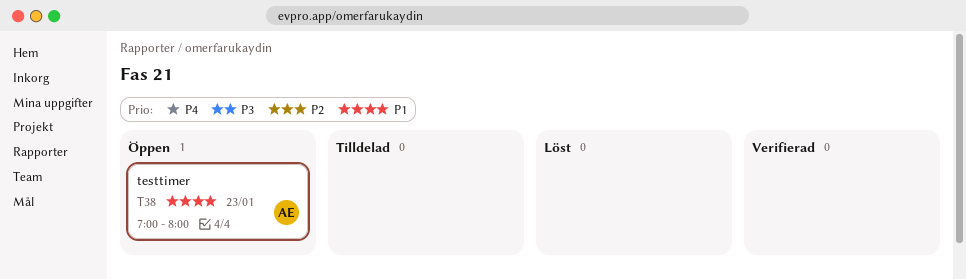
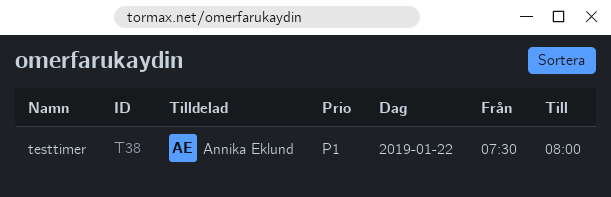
T38, day: Jan 23 -> Jan 22
T38, begins: 07:00 -> 07:30

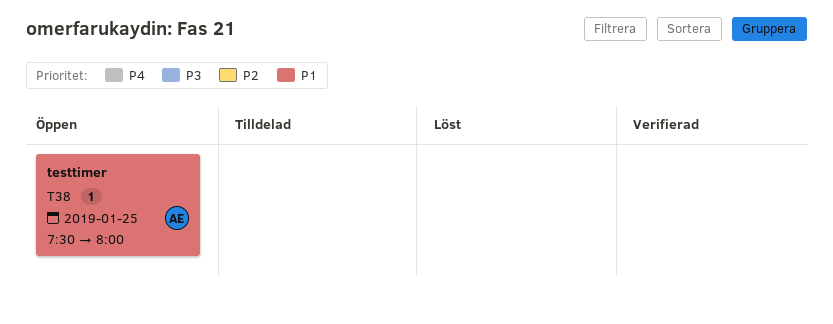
T38, day: Jan 22 -> Jan 25

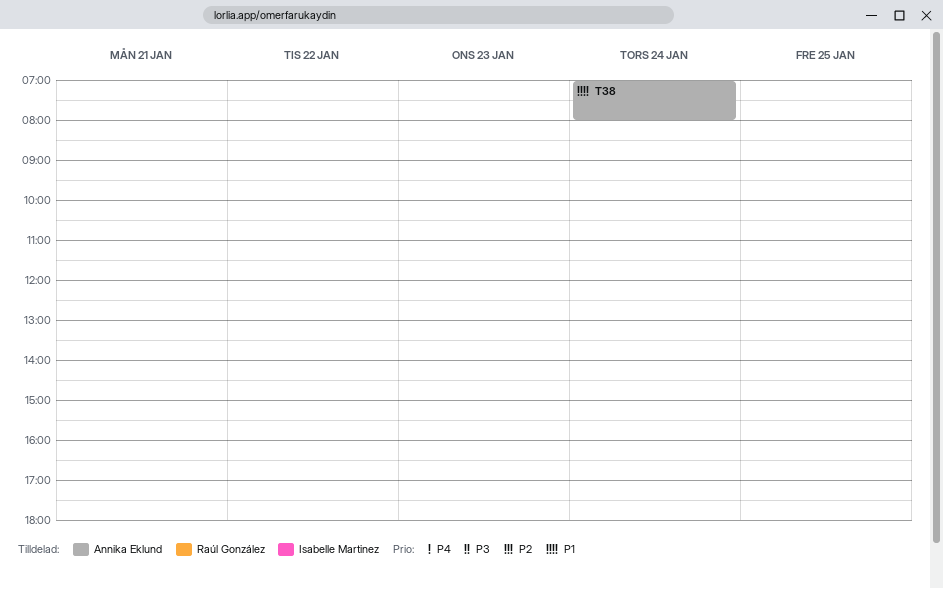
T38, day: Jan 25 -> Jan 24
T38, begins: 07:30 -> 07:00

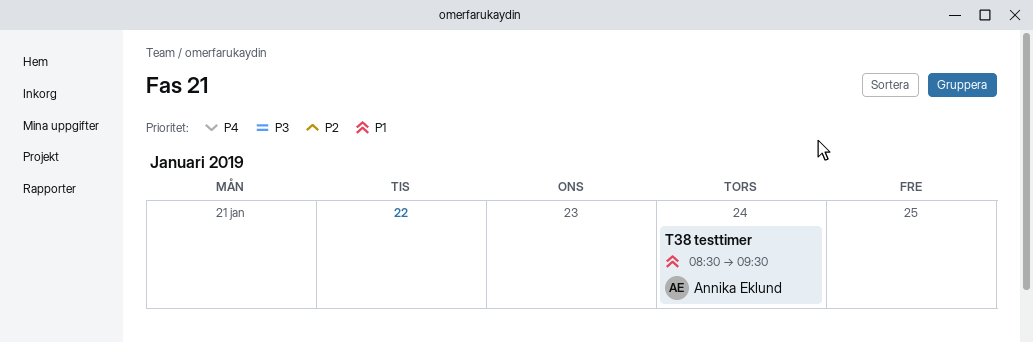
T38, begins: 07:00 -> 08:30
T38, ends: 08:00 -> 09:30

